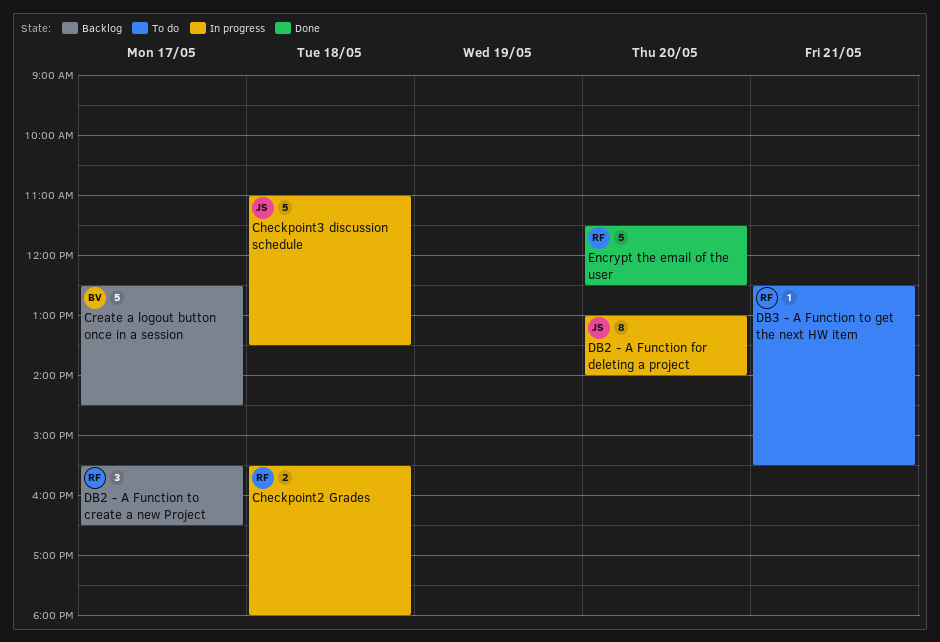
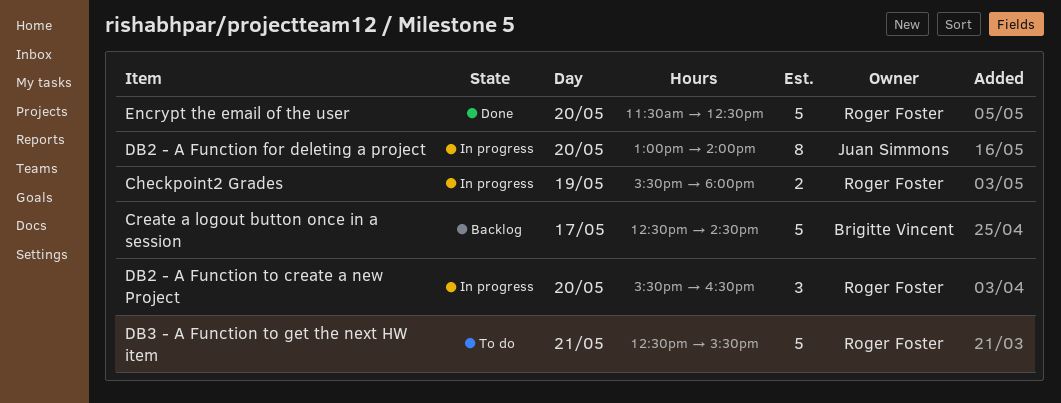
Checkpoint2 Grades, day: May 18 -> May 19
Checkpoint3 discussion schedule: present -> none
DB2 - A Function to create a new Project, status: Backlog -> In progress
DB2 - A Function to create a new Project, day: May 17 -> May 20
DB3 - A Function to get the next HW item, estimate: 1 -> 5

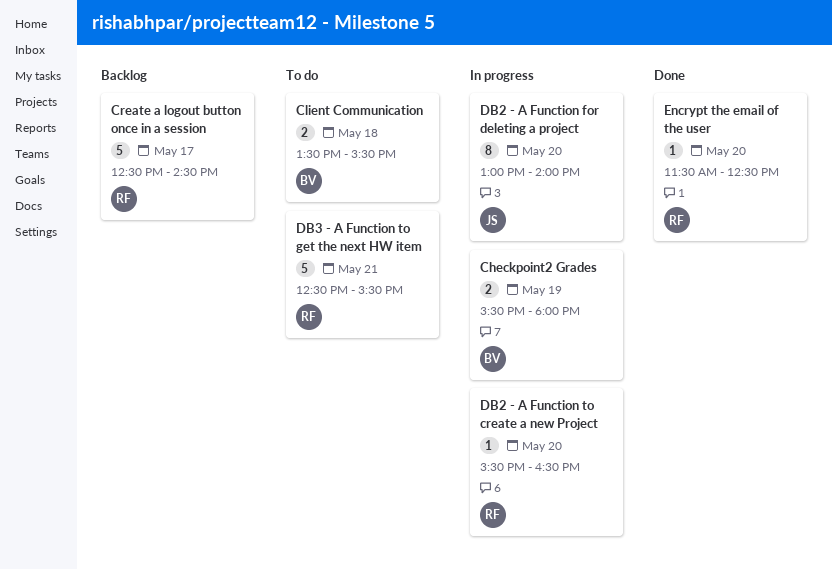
Checkpoint2 Grades, owner: Roger Foster -> Brigitte Vincent
Client Communication: none -> present
Create a logout button once in a session, owner: Brigitte Vincent -> Roger Foster
DB2 - A Function to create a new Project, estimate: 3 -> 1
Encrypt the email of the user, estimate: 5 -> 1

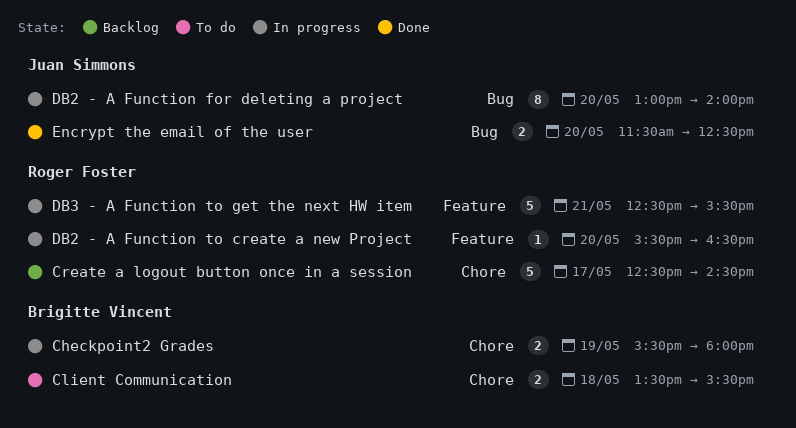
DB3 - A Function to get the next HW item, status: To do -> In progress
Encrypt the email of the user, owner: Roger Foster -> Juan Simmons
Encrypt the email of the user, estimate: 1 -> 2

